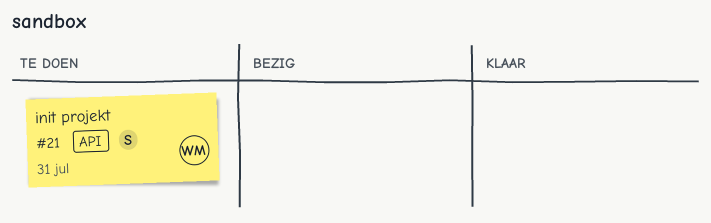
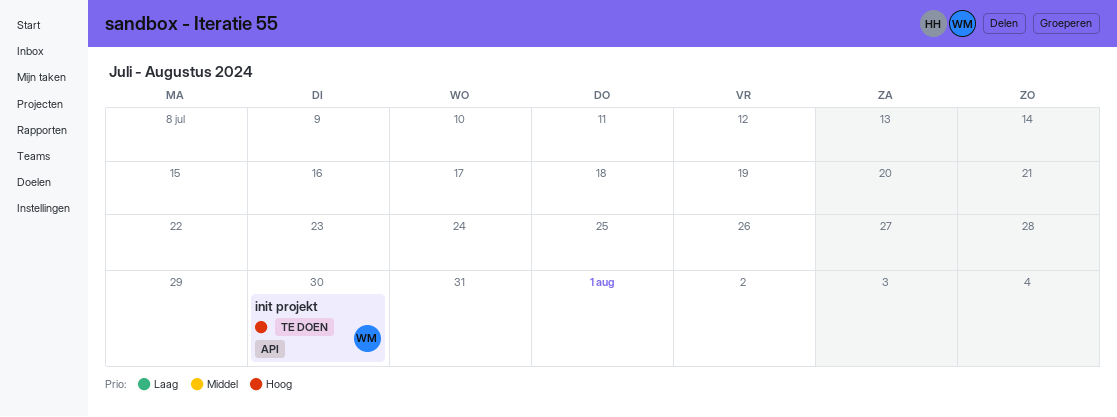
init projekt, due: Jul 31 -> Jul 30

